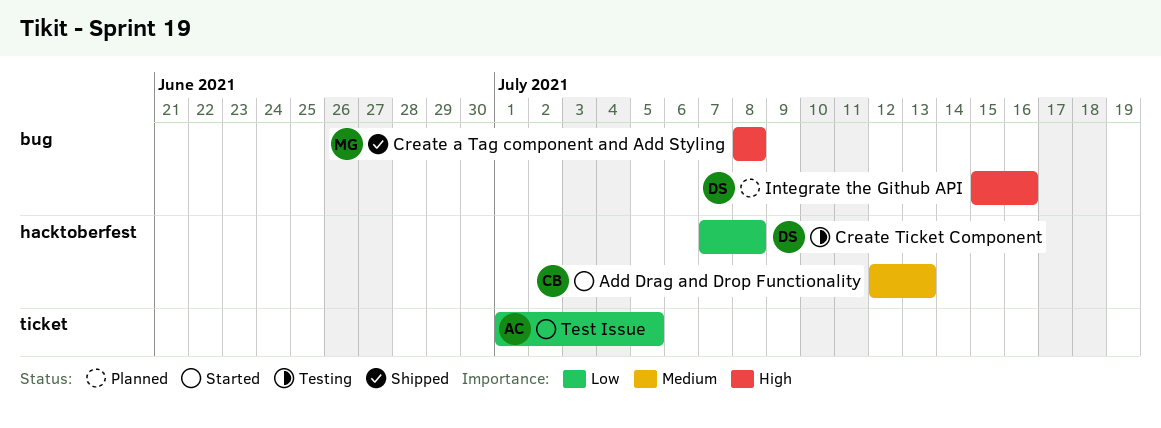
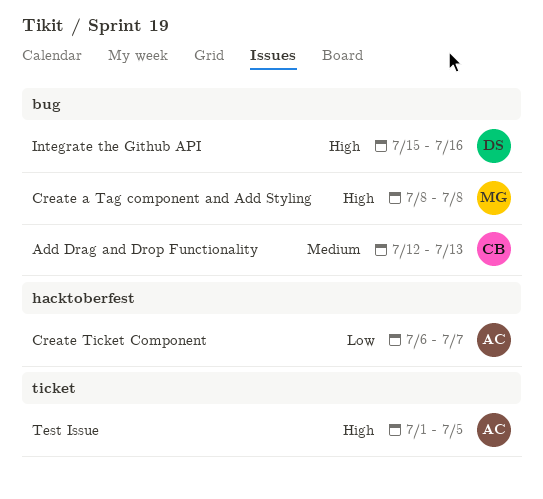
Add Drag and Drop Functionality, label: hacktoberfest -> bug
Create Ticket Component, owner: DS -> AC
Create Ticket Component, start: Jul 7 -> Jul 6
Create Ticket Component, due: Jul 8 -> Jul 7
Test Issue, priority: Low -> High

